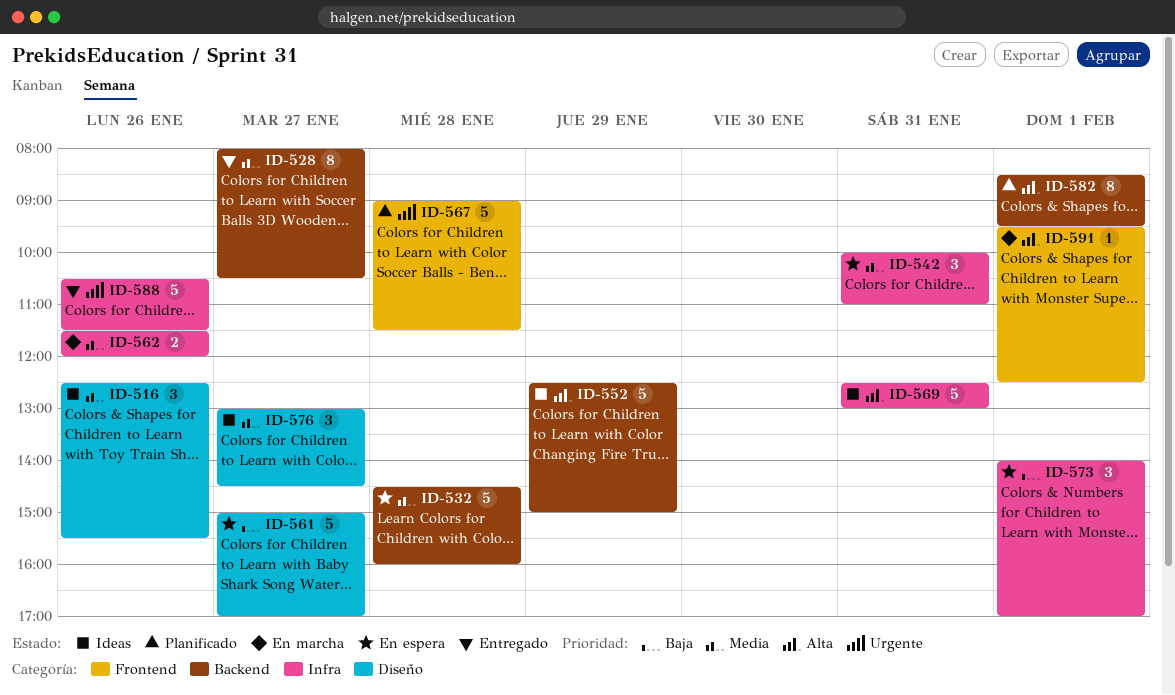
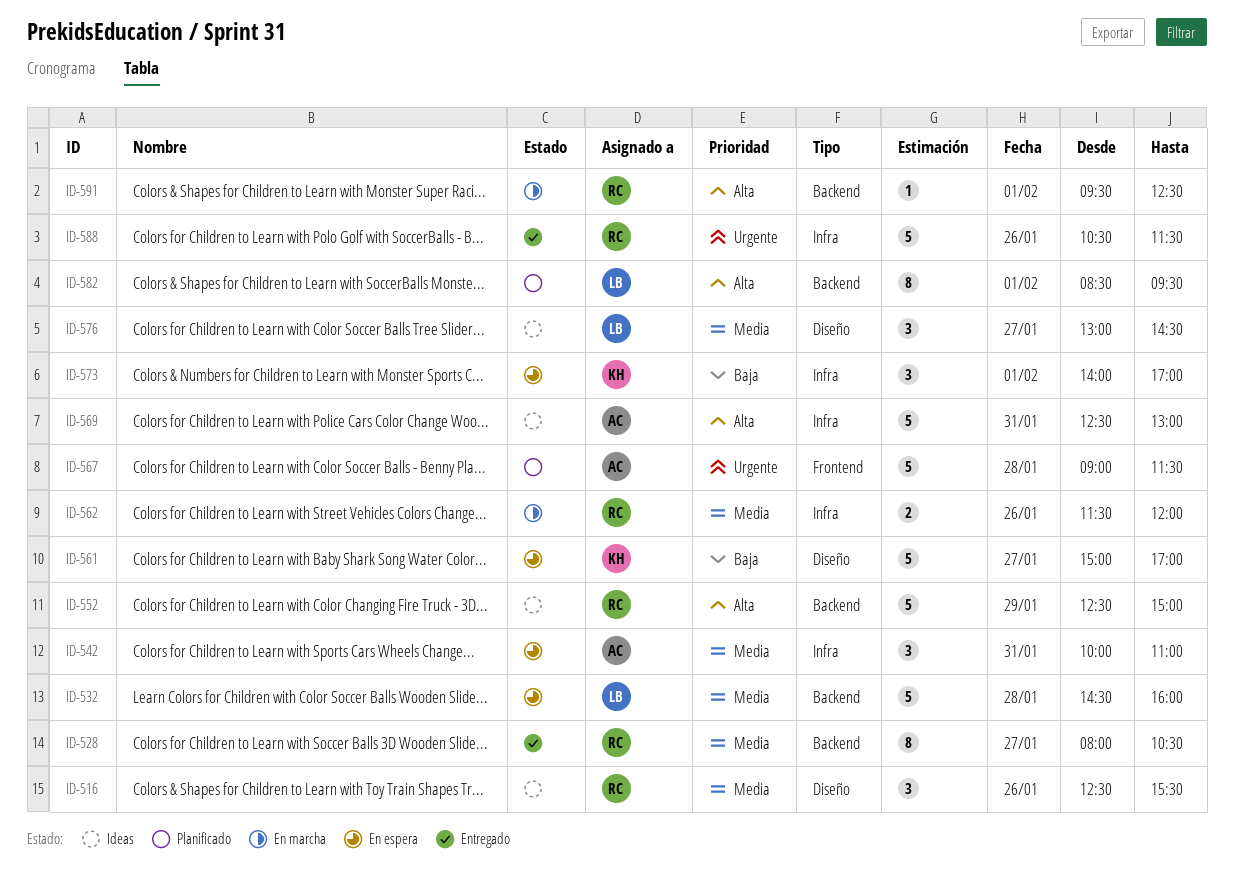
ID-591, label: Frontend -> Backend

